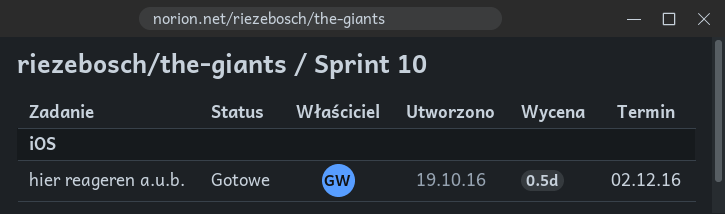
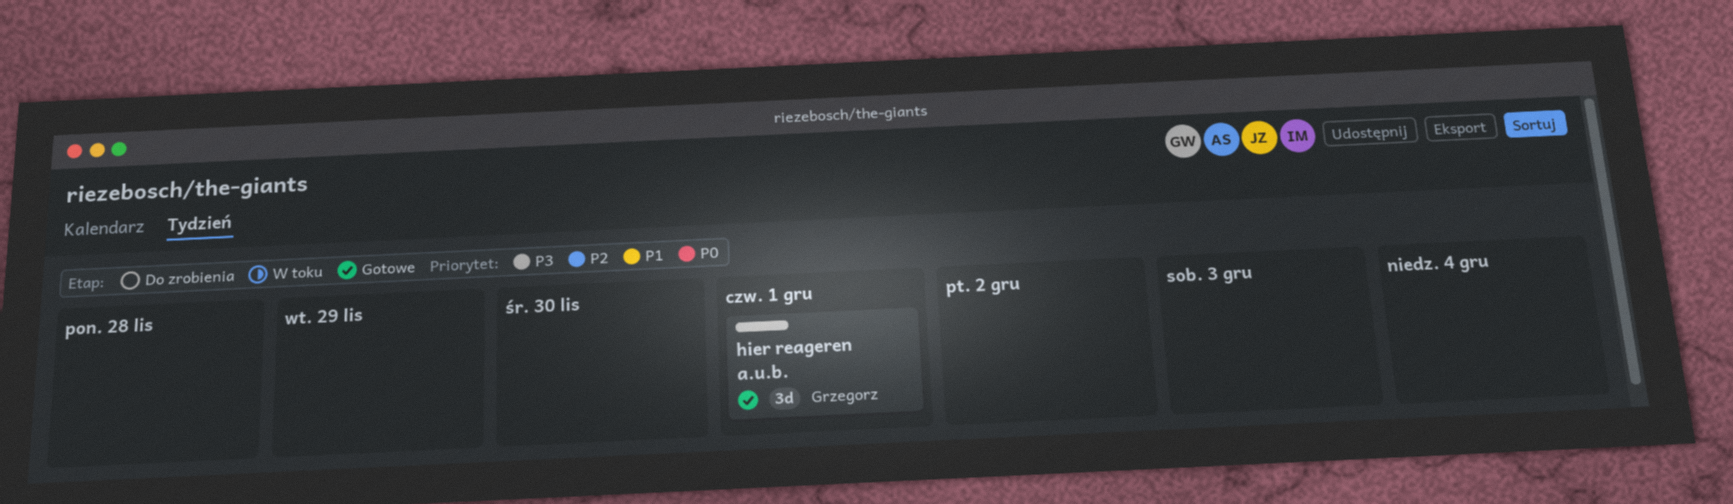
hier reageren a.u.b., estimate: 0.5d -> 3d
hier reageren a.u.b., due: Dec 2 -> Dec 1

